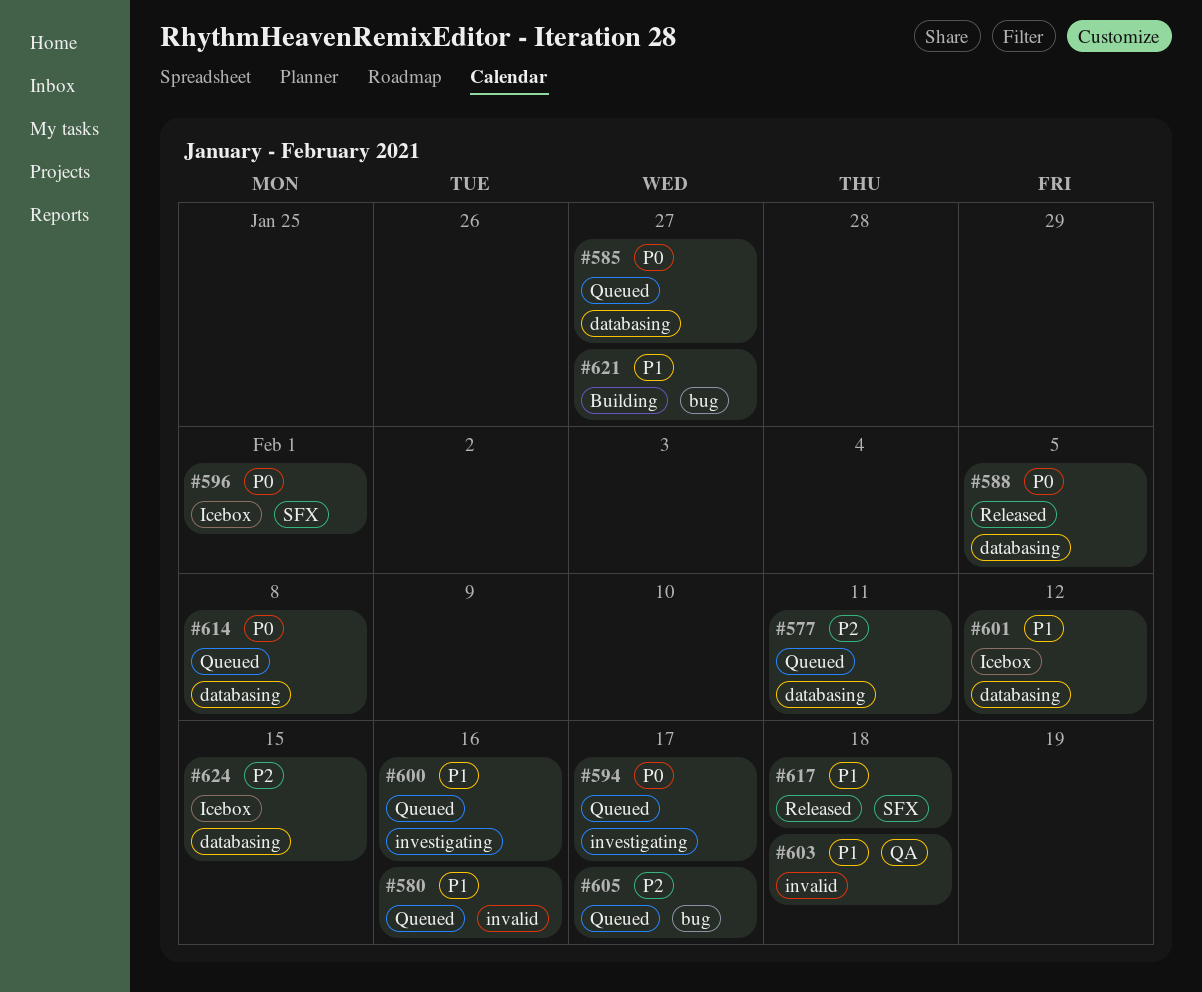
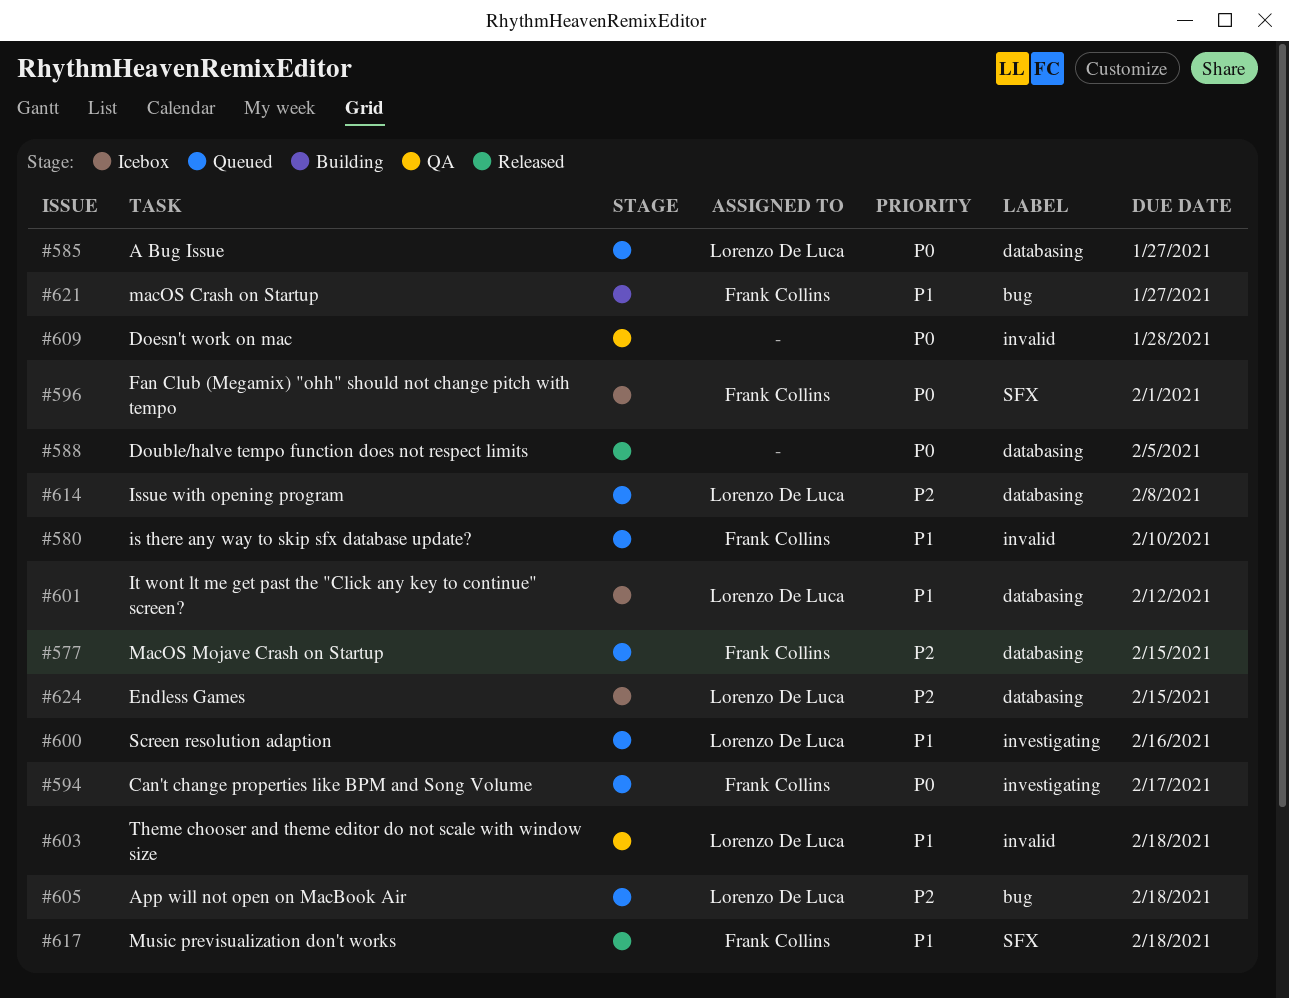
#577, due: Feb 11 -> Feb 15
#580, due: Feb 16 -> Feb 10
#605, due: Feb 17 -> Feb 18
#609: none -> present
#614, priority: P0 -> P2

